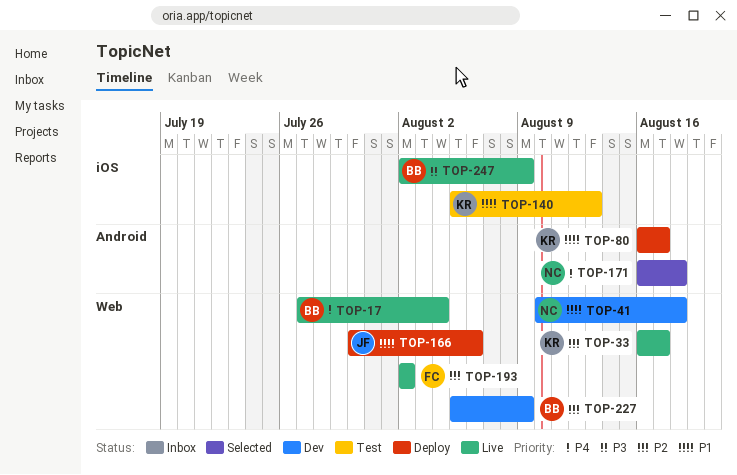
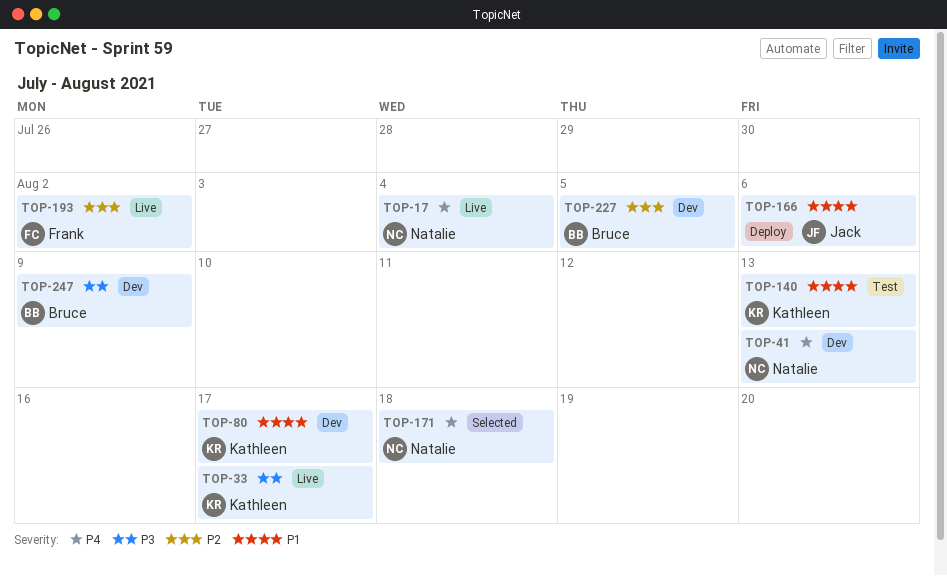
TOP-17, owner: Bruce -> Natalie
TOP-33, priority: P2 -> P3
TOP-41, priority: P1 -> P4
TOP-41, due: Aug 18 -> Aug 13
TOP-80, status: Deploy -> Dev
TOP-227, due: Aug 9 -> Aug 5
TOP-247, status: Live -> Dev

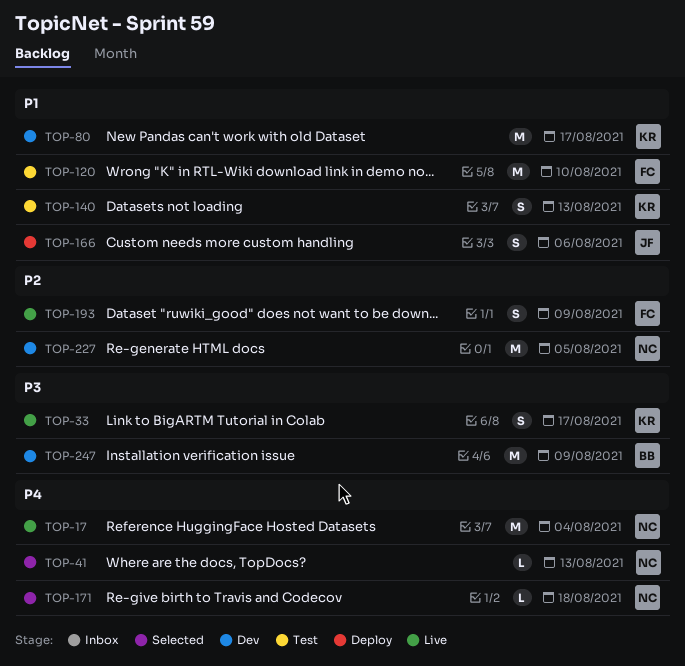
TOP-41, status: Dev -> Selected
TOP-120: none -> present
TOP-193, due: Aug 2 -> Aug 9
TOP-227, owner: Bruce -> Natalie

